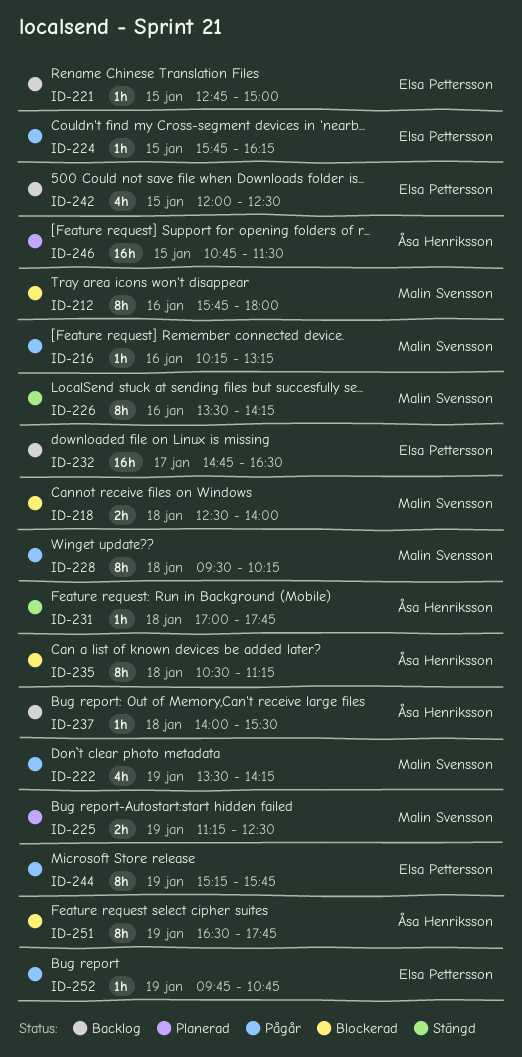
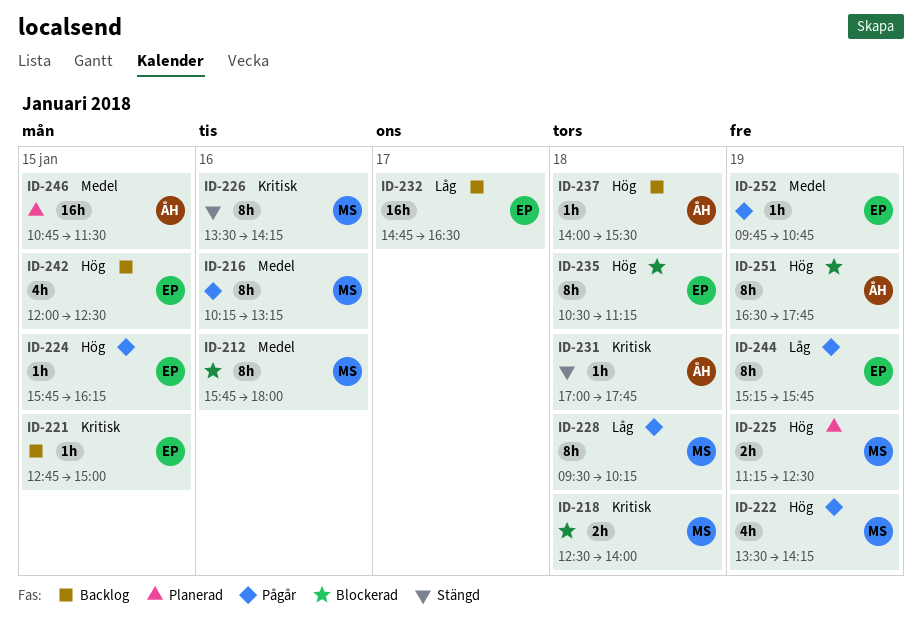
ID-216, estimate: 1h -> 8h
ID-235, owner: Åsa Henriksson -> Elsa Pettersson

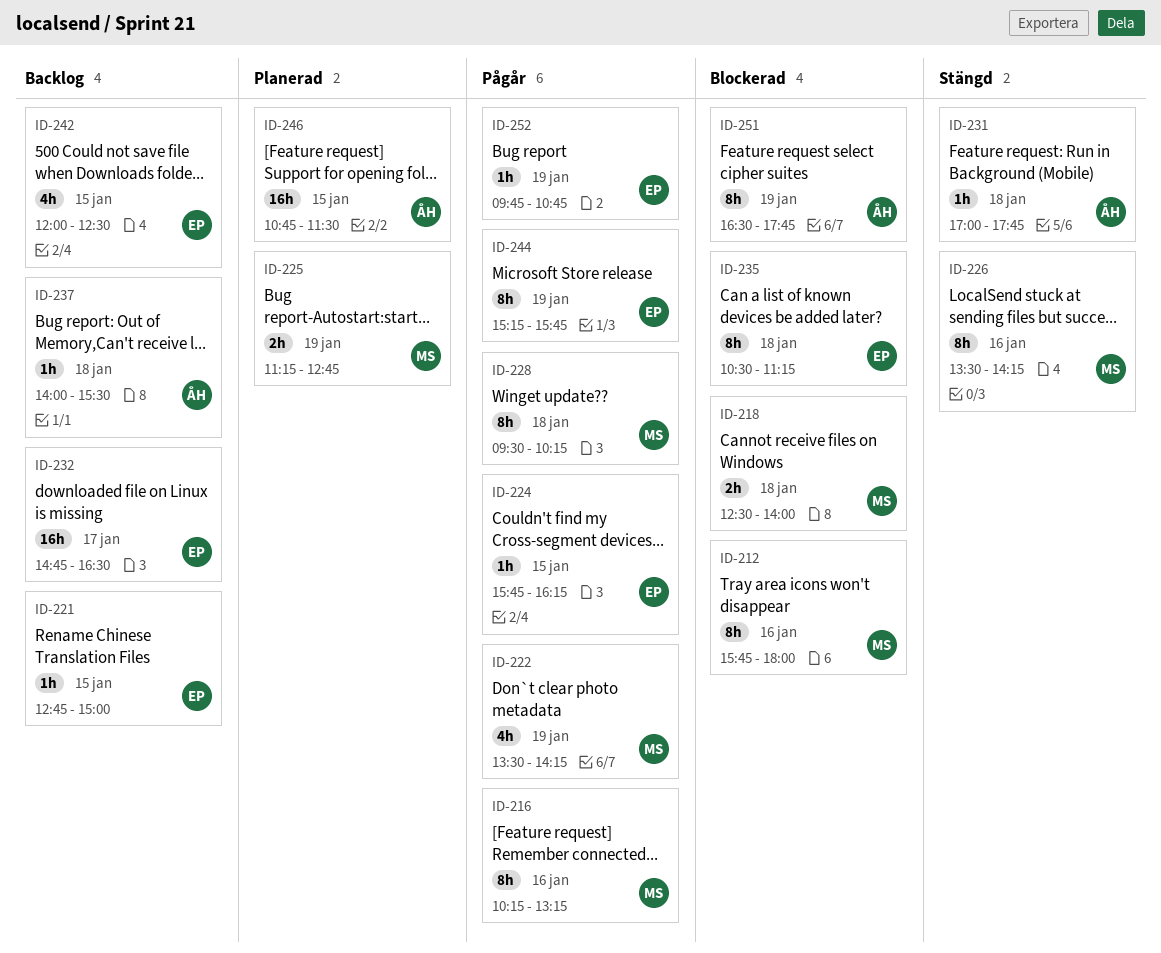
ID-225, ends: 12:30 -> 12:45

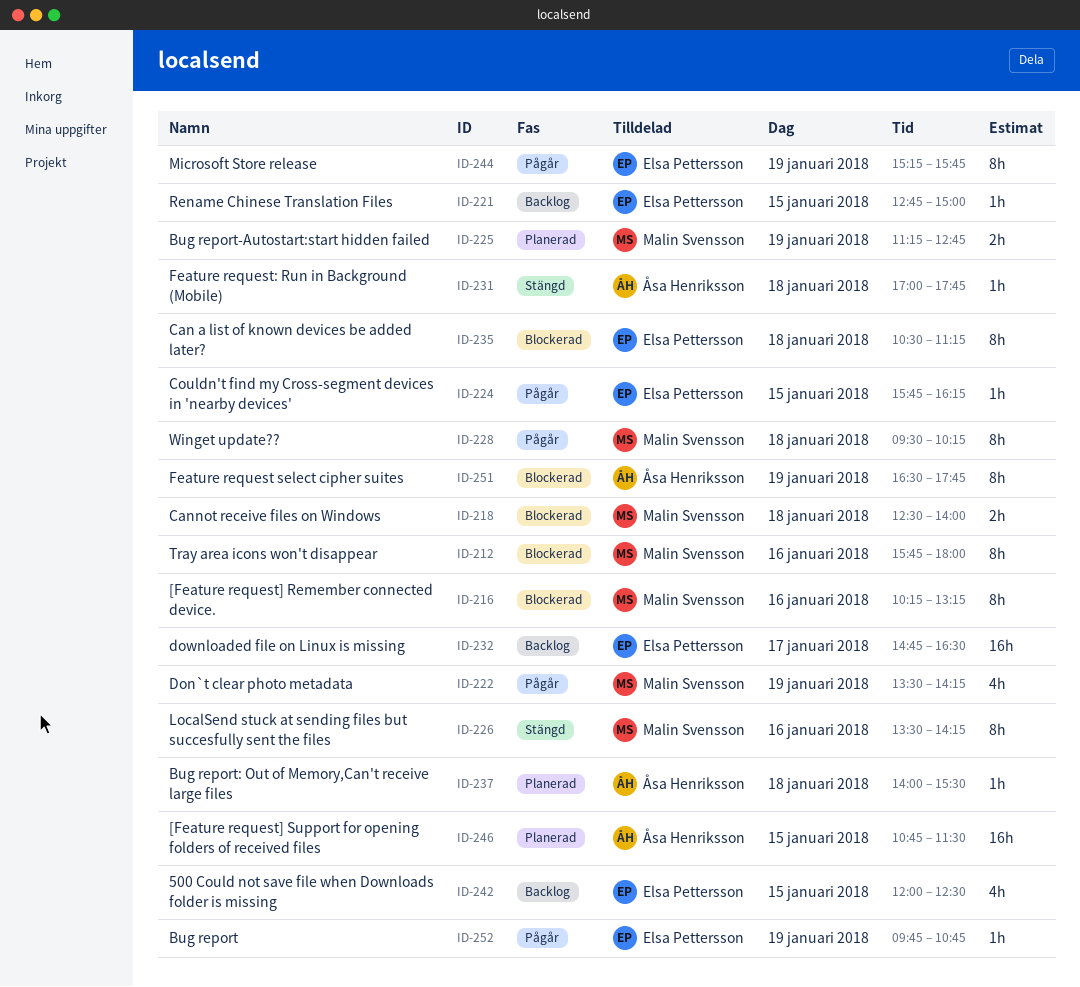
ID-216, status: Pågår -> Blockerad
ID-237, status: Backlog -> Planerad

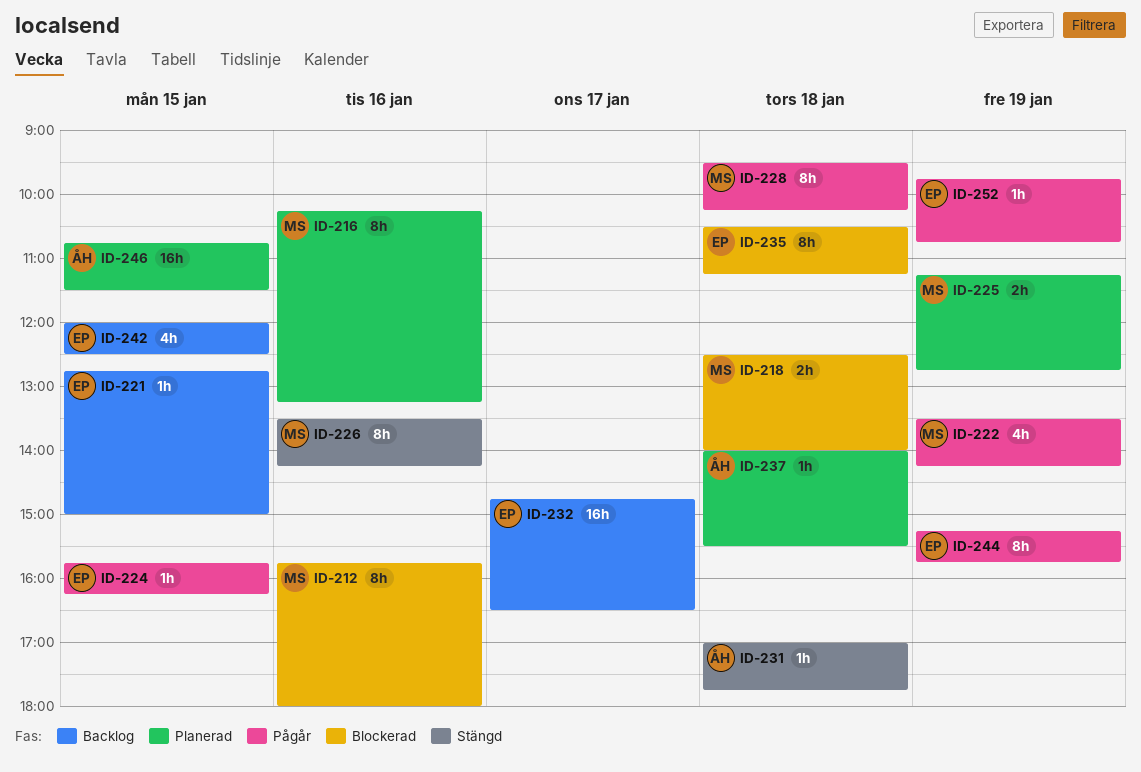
ID-216, status: Blockerad -> Planerad
ID-251: present -> none

